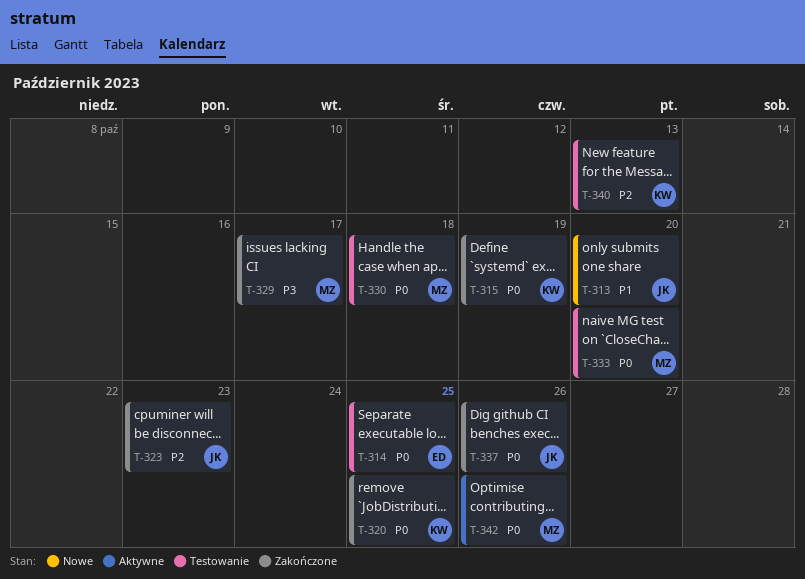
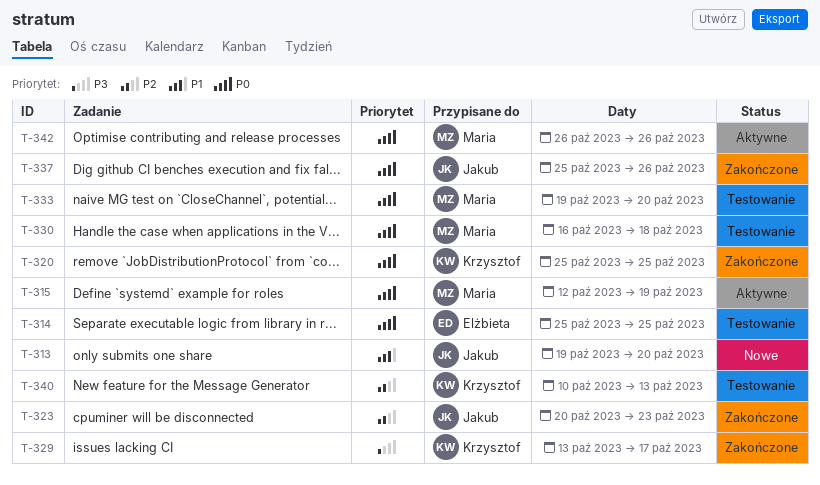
T-315, status: Zakończone -> Aktywne
T-315, owner: Krzysztof -> Maria
T-329, owner: Maria -> Krzysztof

